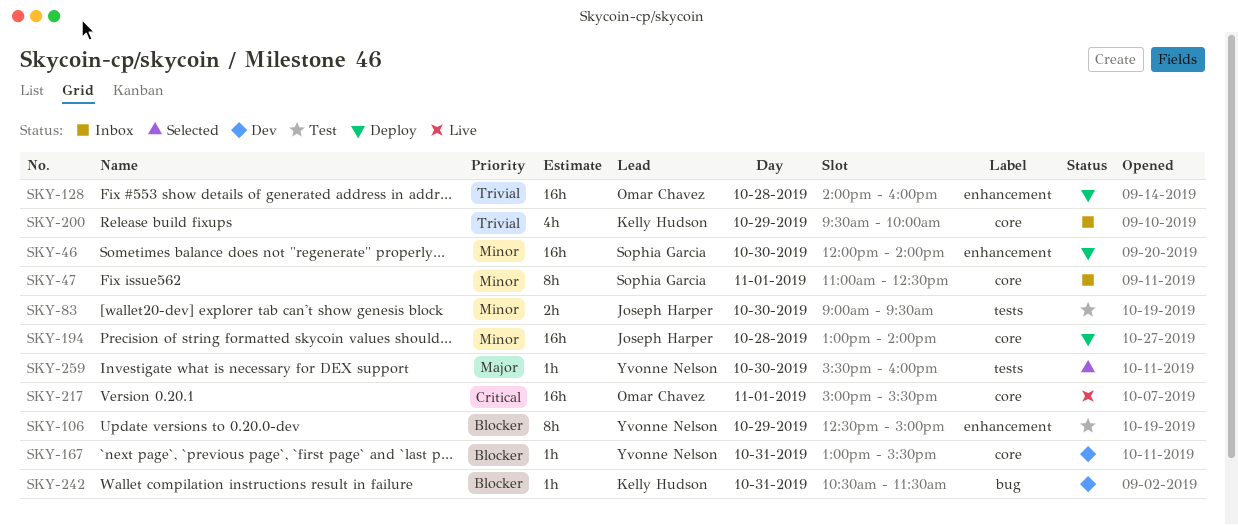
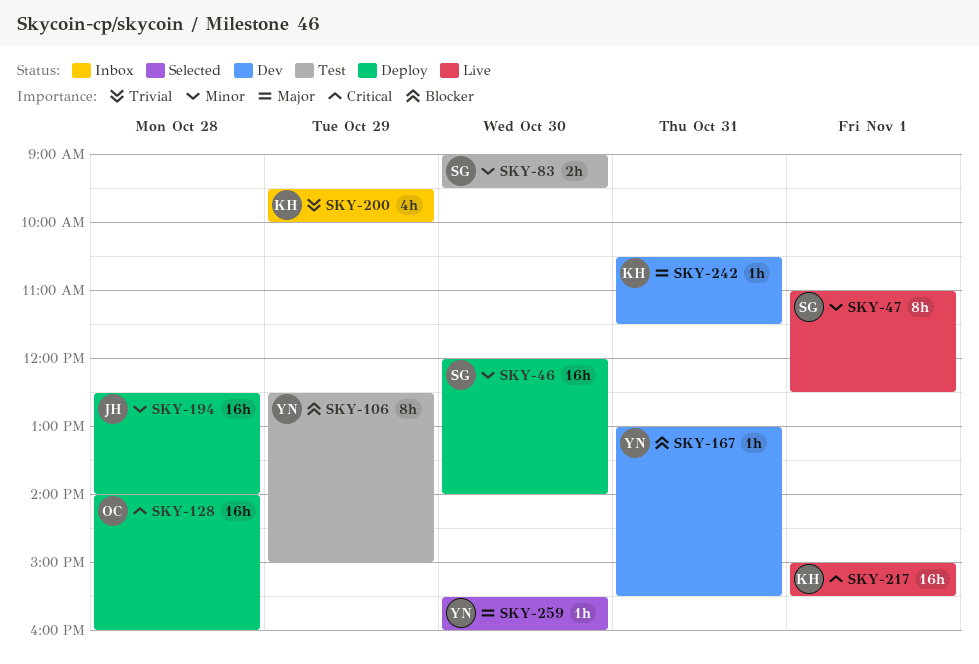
SKY-47, status: Inbox -> Live
SKY-83, owner: Joseph Harper -> Sophia Garcia
SKY-128, priority: Trivial -> Critical
SKY-194, begins: 13:00 -> 12:30
SKY-217, owner: Omar Chavez -> Kelly Hudson
SKY-242, priority: Blocker -> Major

